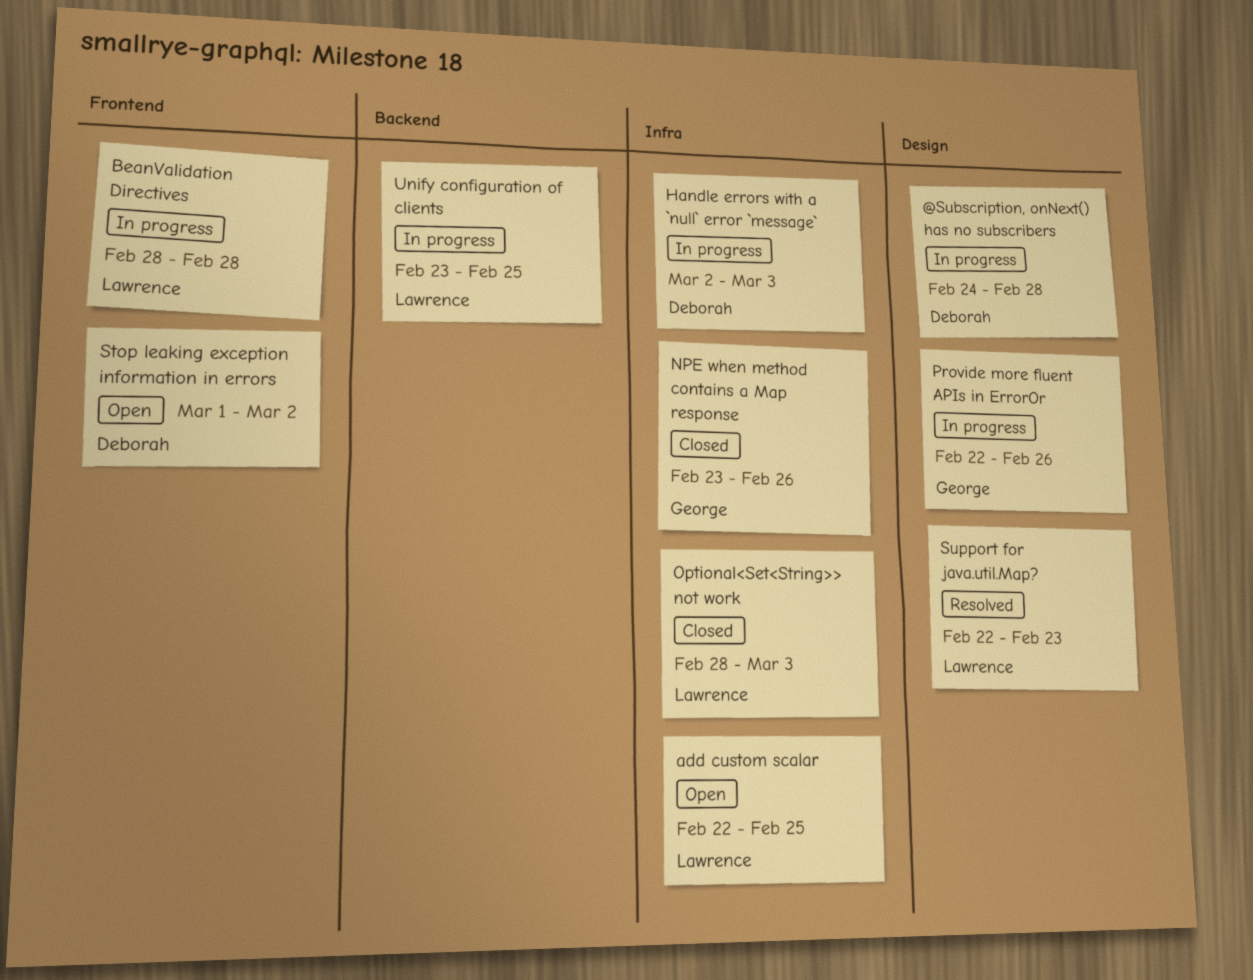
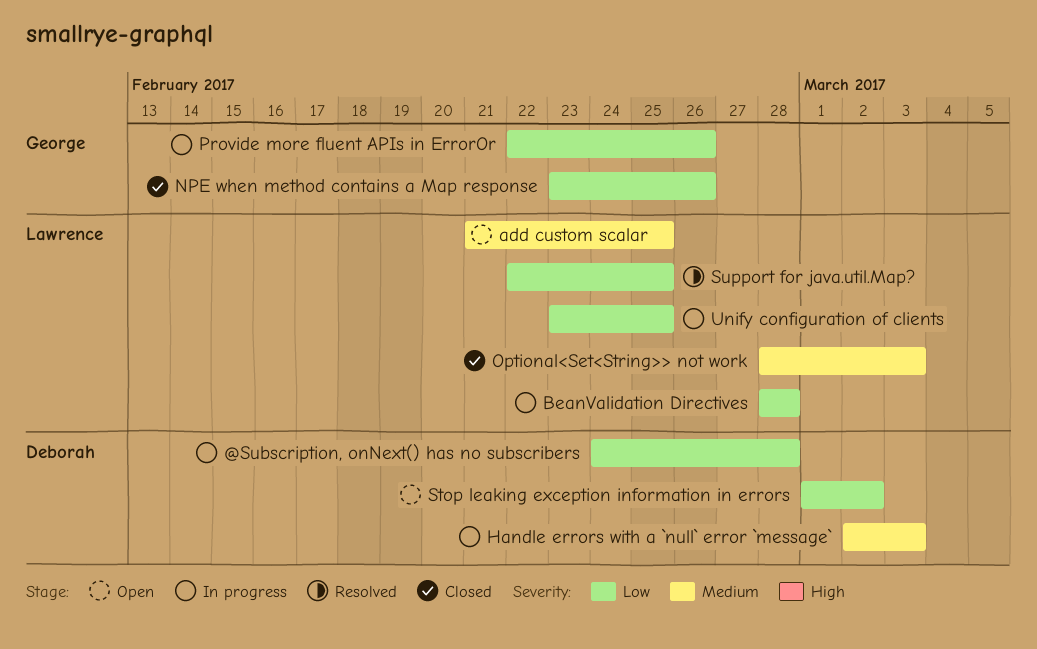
add custom scalar, start: Feb 22 -> Feb 21
Support for java.util.Map?, due: Feb 23 -> Feb 25

